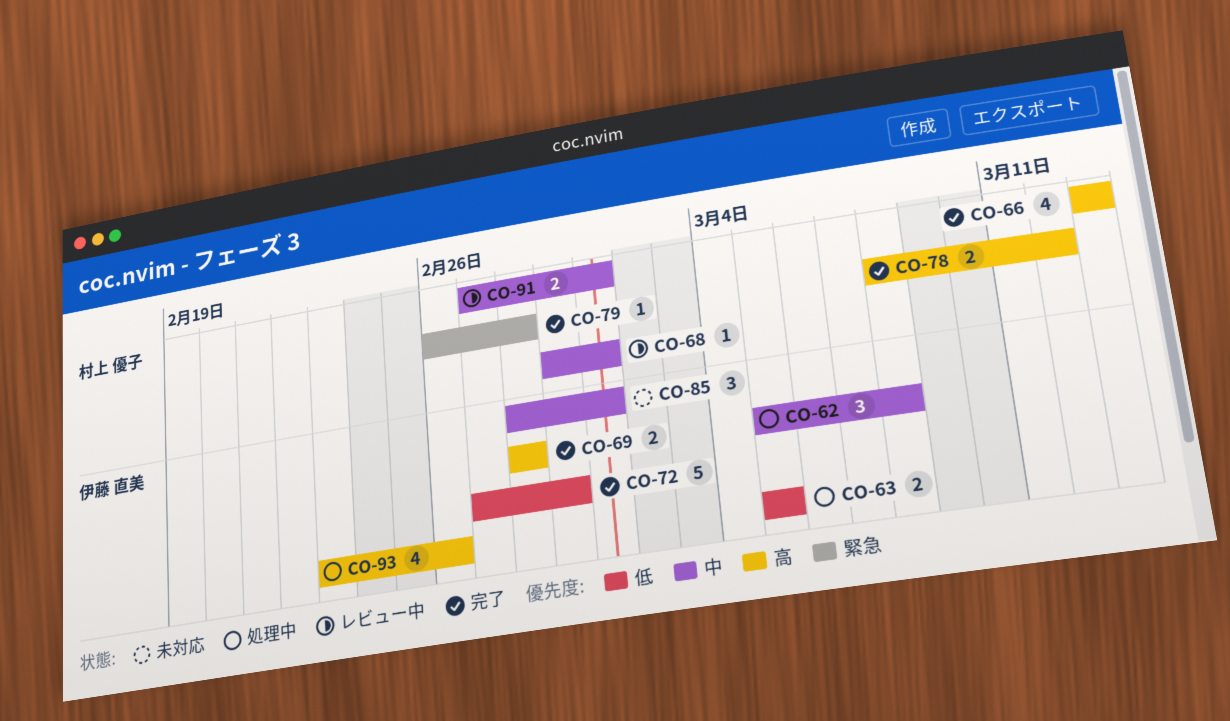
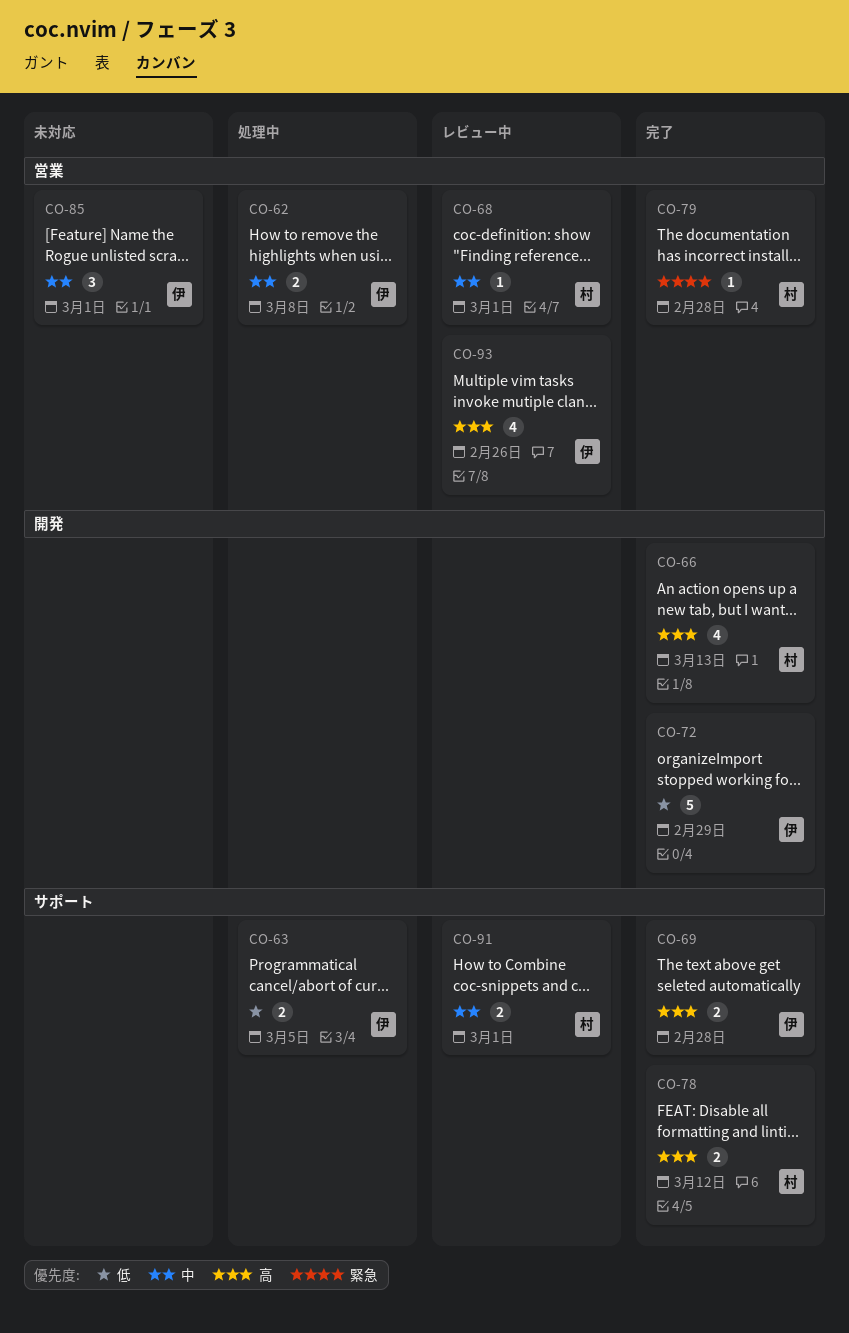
CO-62, estimate: 3 -> 2
CO-93, status: 処理中 -> レビュー中

